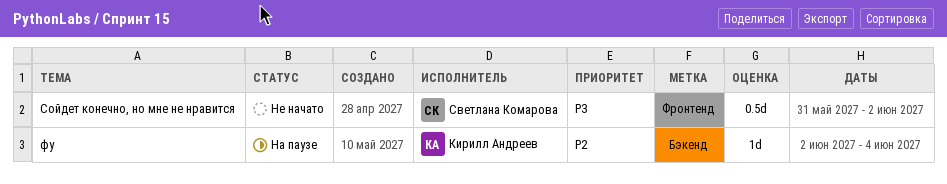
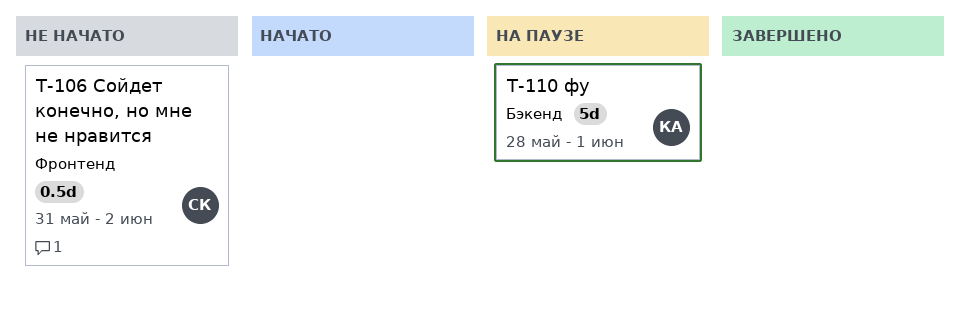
фу, estimate: 1d -> 5d
фу, start: Jun 2 -> May 28
фу, due: Jun 4 -> Jun 1

